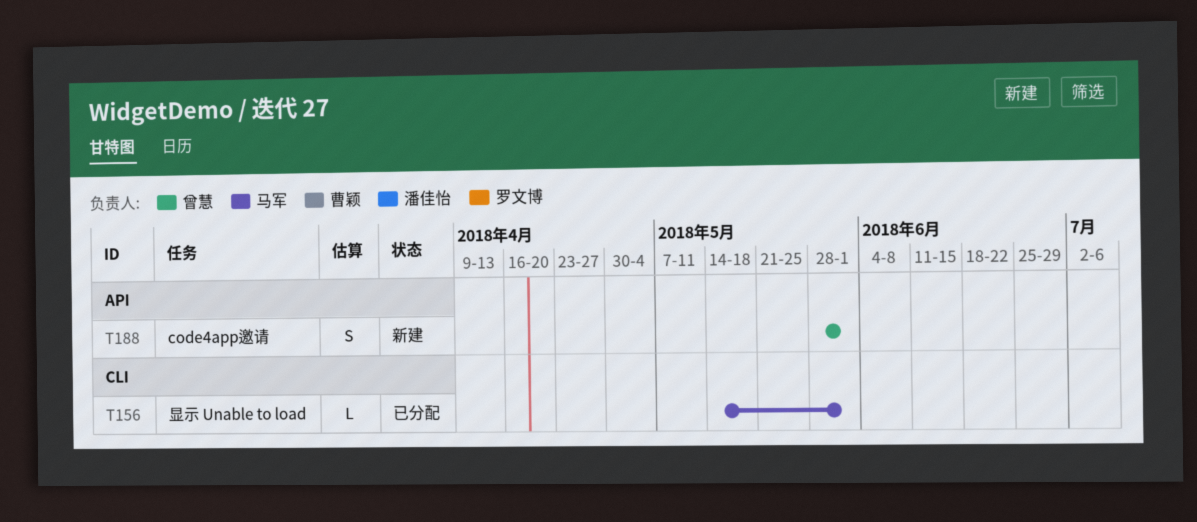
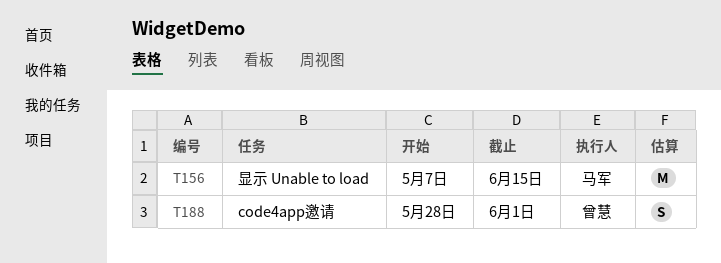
T156, estimate: L -> M
T156, start: May 14 -> May 7
T156, due: Jun 1 -> Jun 15

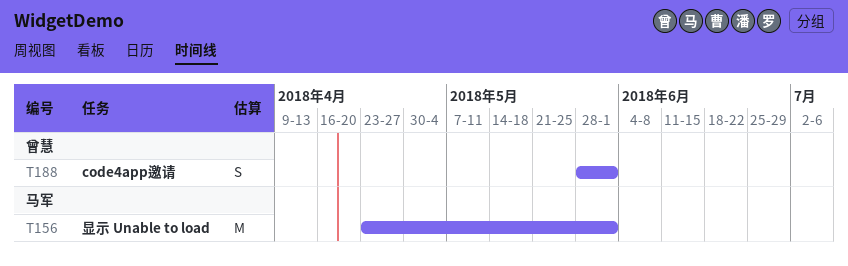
T156, start: May 7 -> Apr 23
T156, due: Jun 15 -> Jun 1

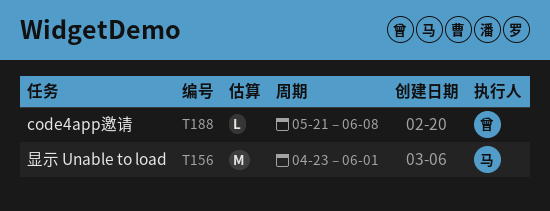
T188, estimate: S -> L
T188, start: May 28 -> May 21
T188, due: Jun 1 -> Jun 8

